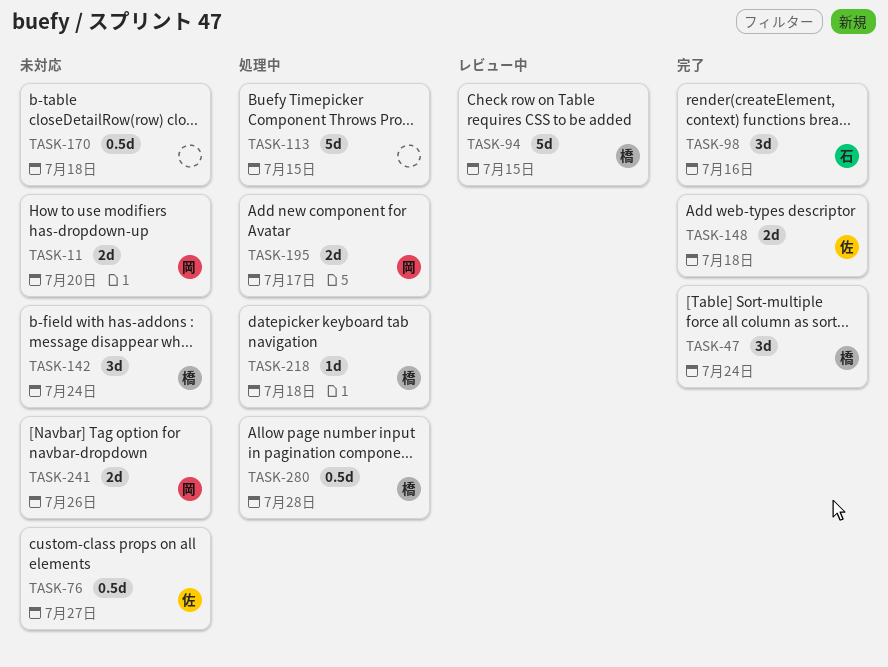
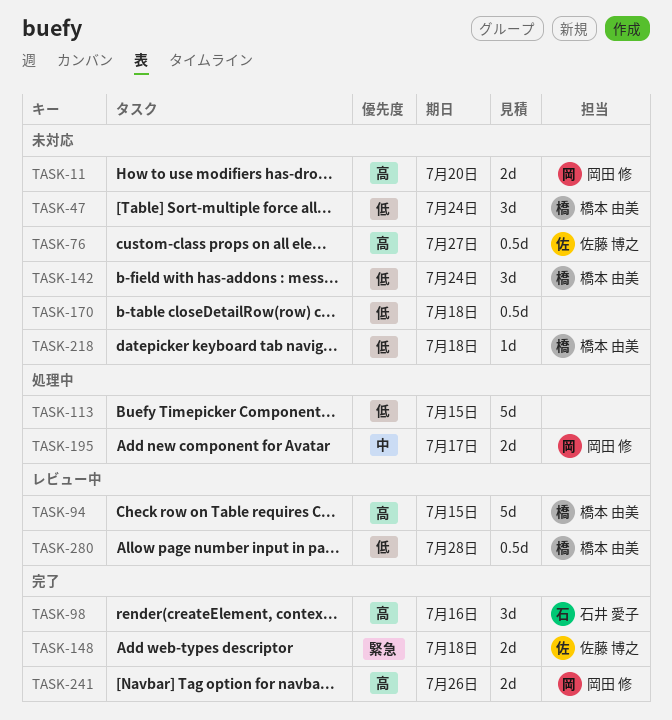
TASK-47, status: 完了 -> 未対応
TASK-218, status: 処理中 -> 未対応
TASK-241, status: 未対応 -> 完了
TASK-280, status: 処理中 -> レビュー中

